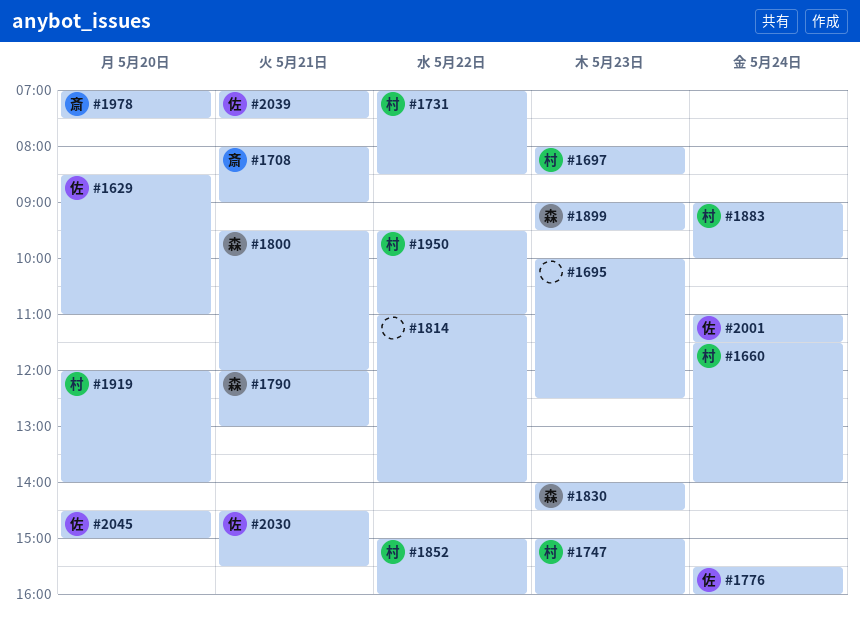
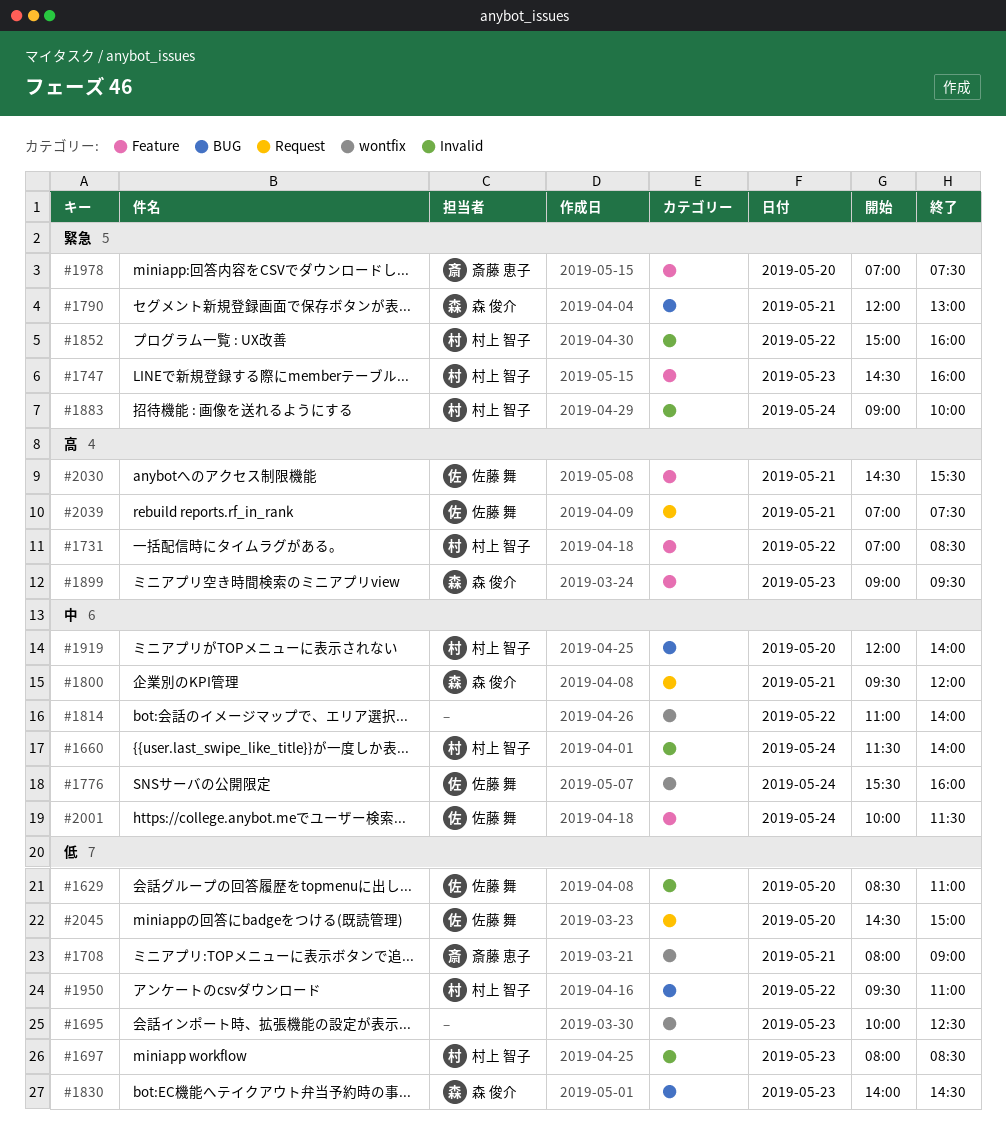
#1747, begins: 15:00 -> 14:30
#2001, begins: 11:00 -> 10:00

